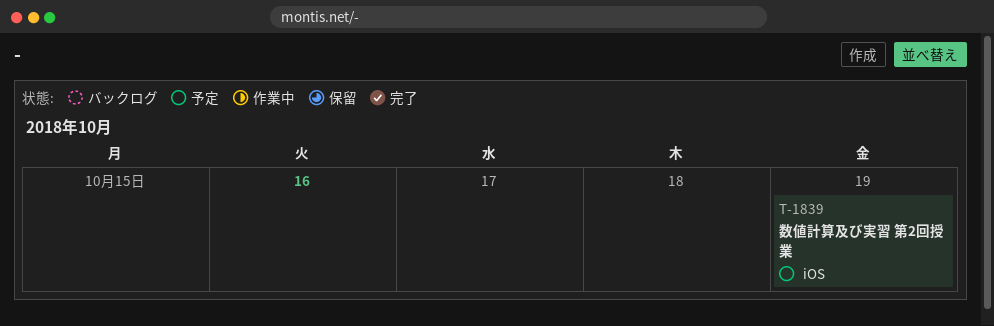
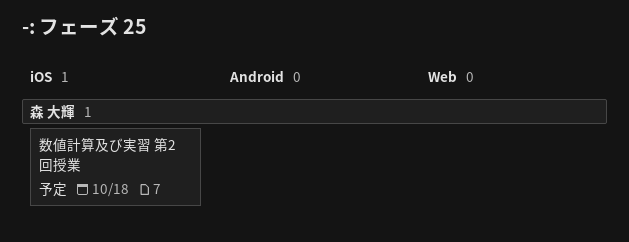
数値計算及び実習 第2回授業, day: Oct 19 -> Oct 18

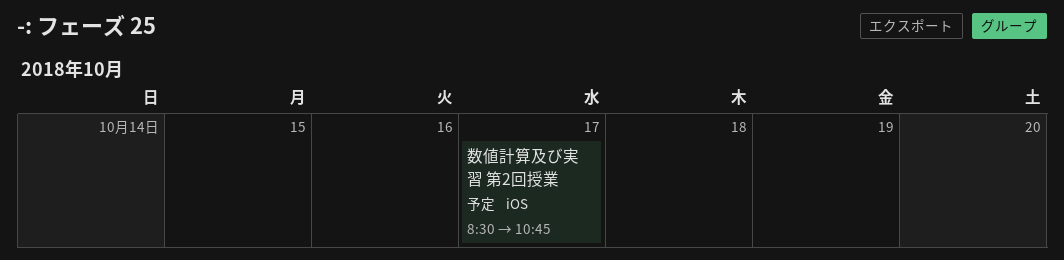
数値計算及び実習 第2回授業, day: Oct 18 -> Oct 17

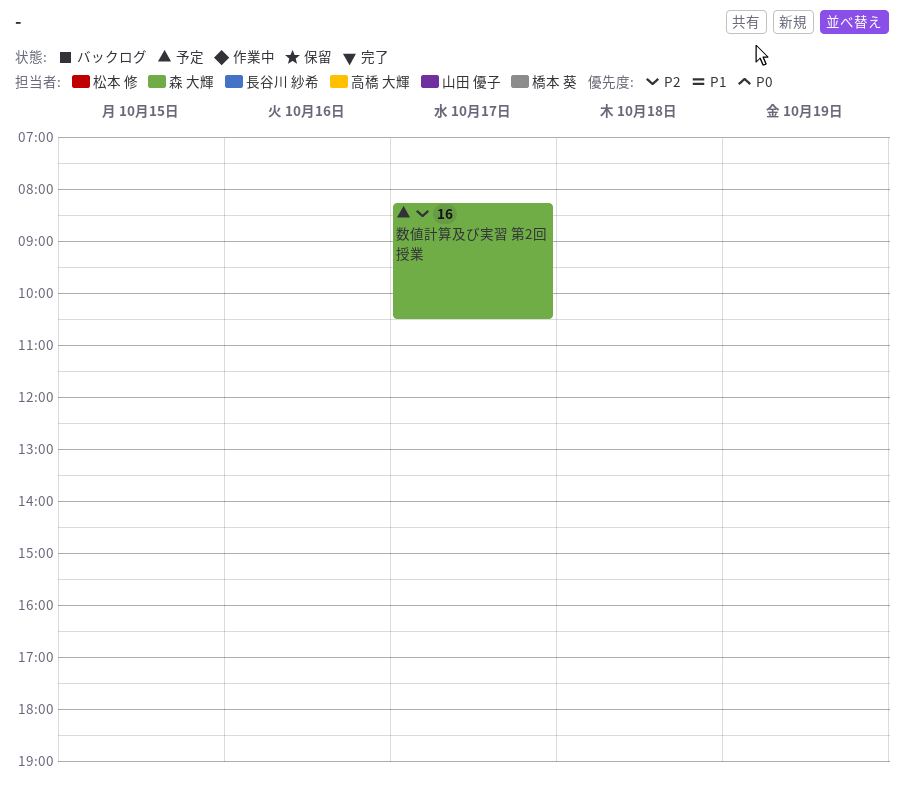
数値計算及び実習 第2回授業, begins: 08:30 -> 08:15
数値計算及び実習 第2回授業, ends: 10:45 -> 10:30

